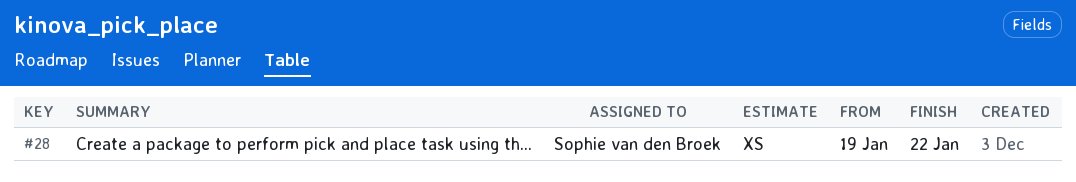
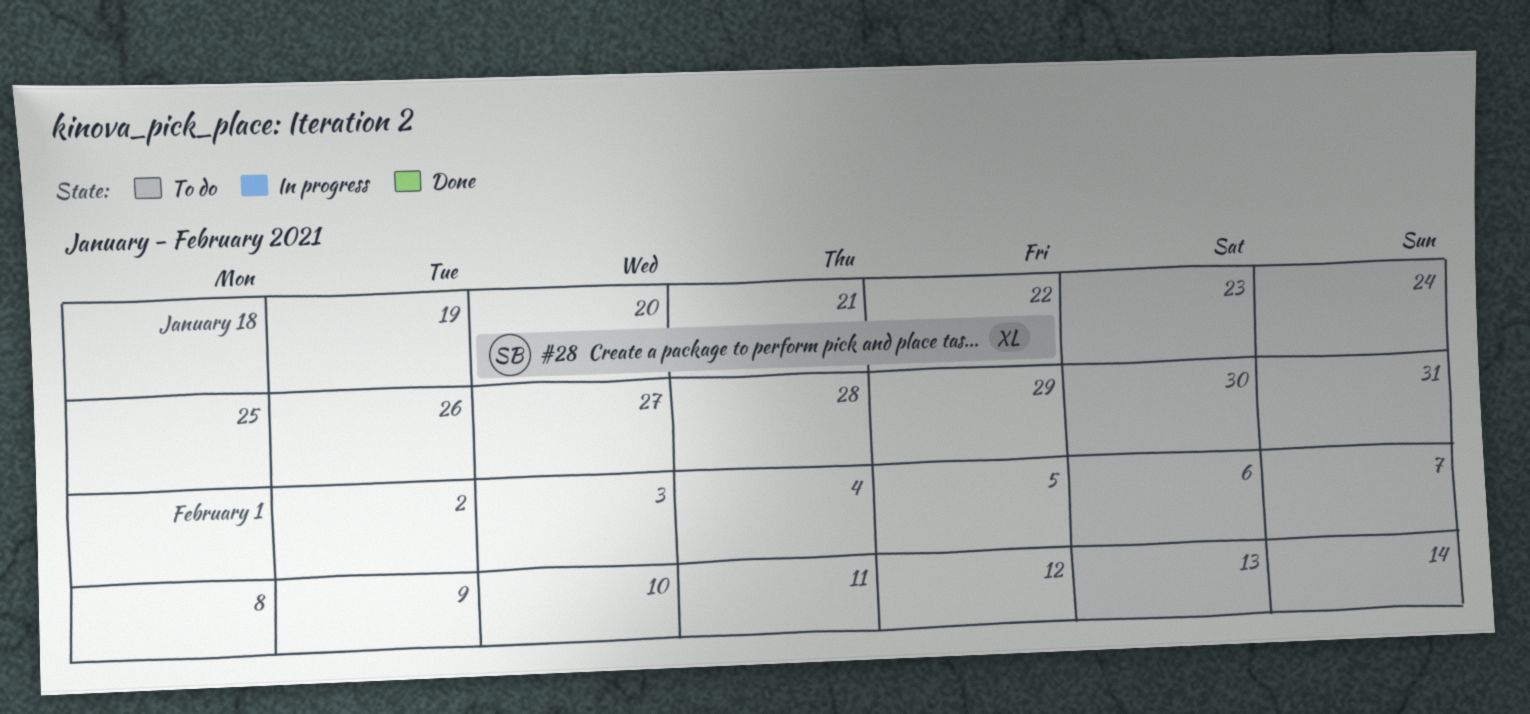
#28, estimate: XS -> XL
#28, start: Jan 19 -> Jan 20

